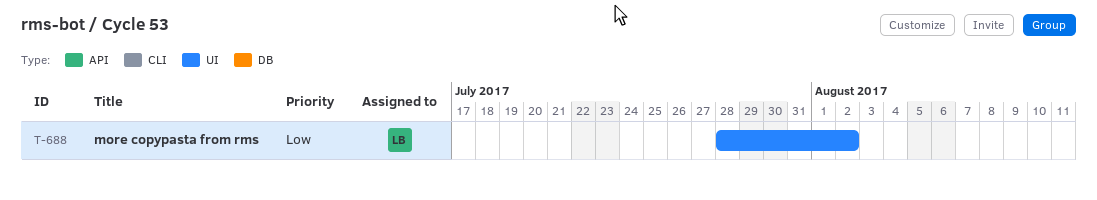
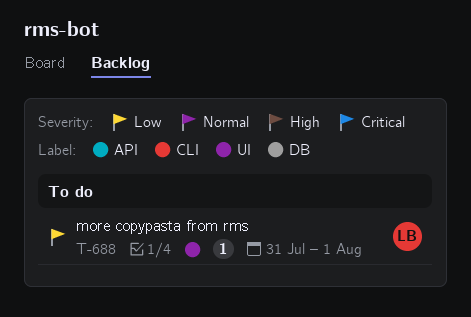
T-688, start: Jul 28 -> Jul 31
T-688, due: Aug 2 -> Aug 1

